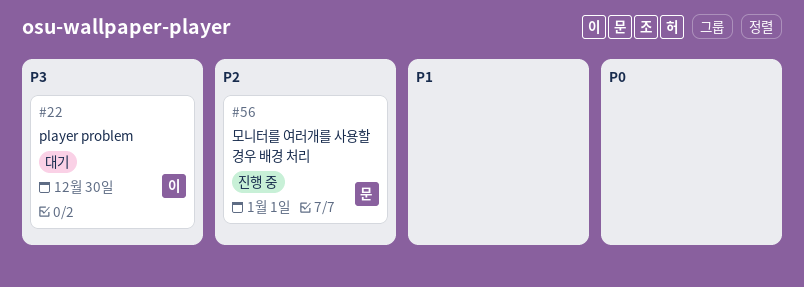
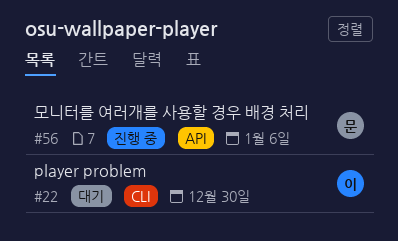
#56, due: Jan 1 -> Jan 6

